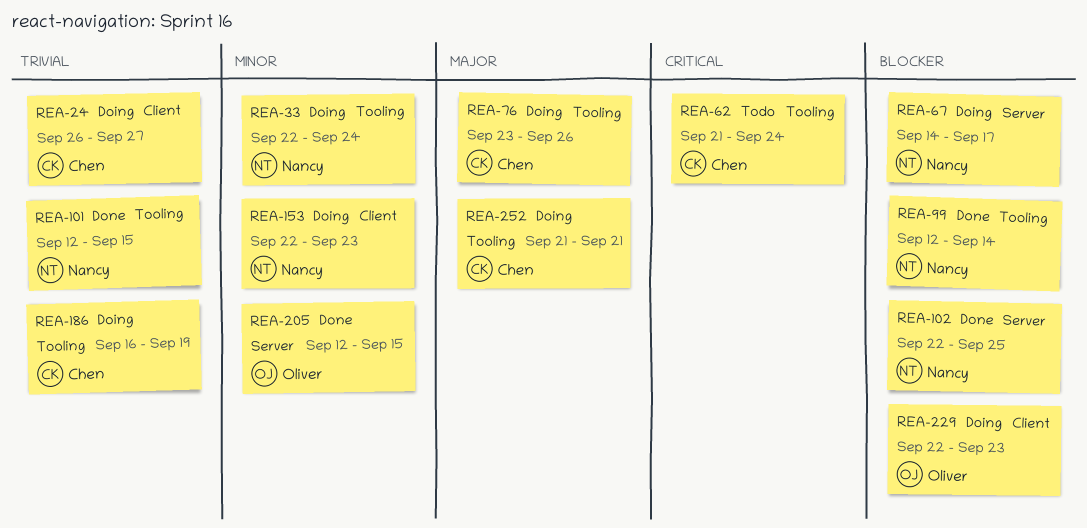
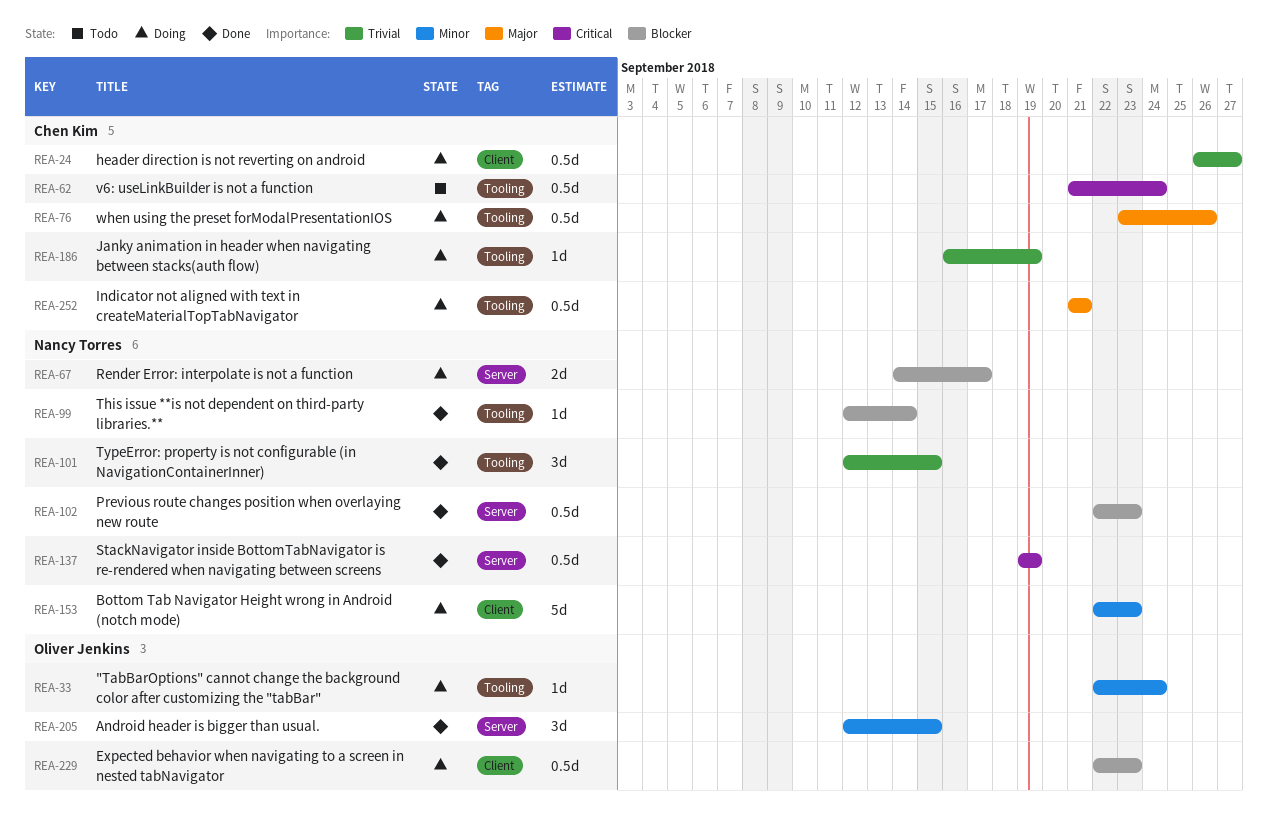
REA-33, owner: Nancy Torres -> Oliver Jenkins
REA-102, due: Sep 25 -> Sep 23
REA-137: none -> present

